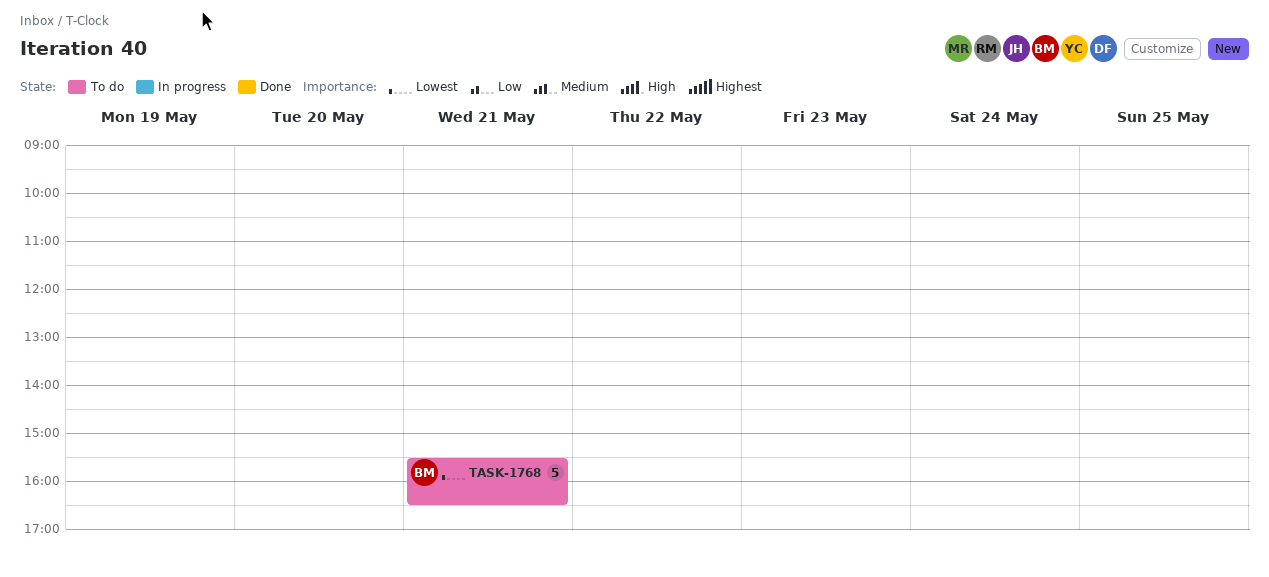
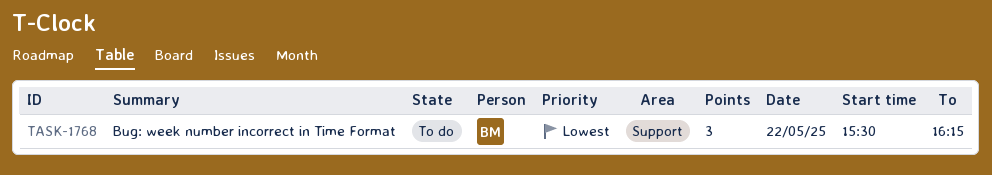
TASK-1768, estimate: 5 -> 3
TASK-1768, day: May 21 -> May 22
TASK-1768, ends: 16:30 -> 16:15

